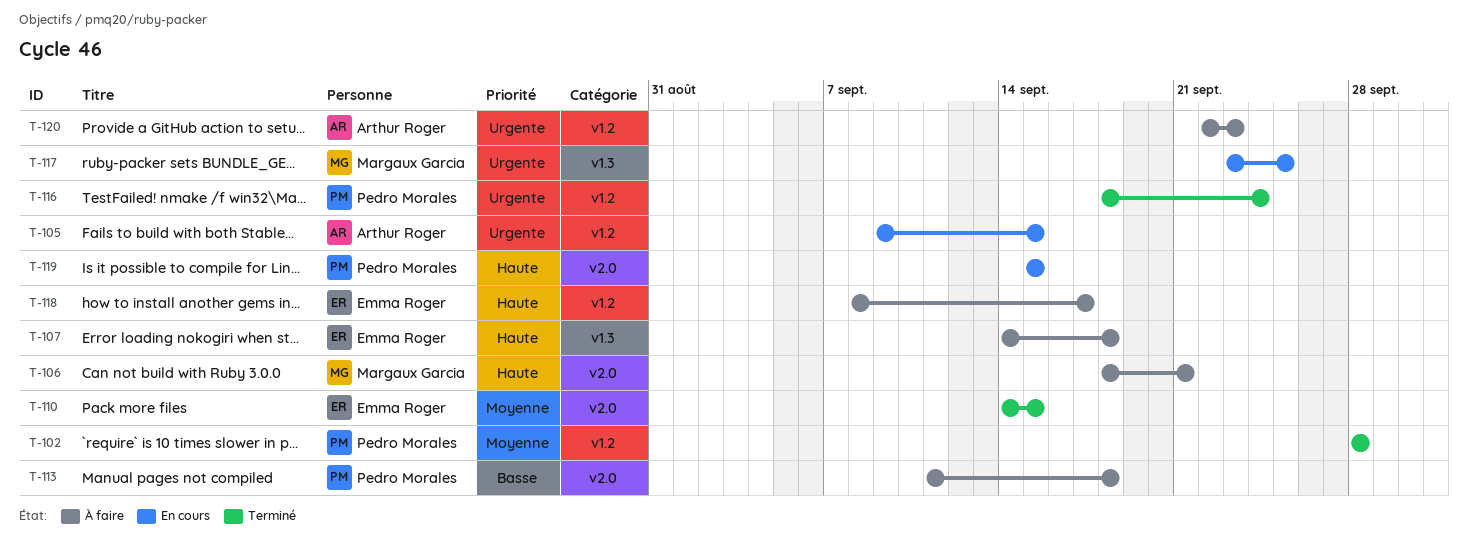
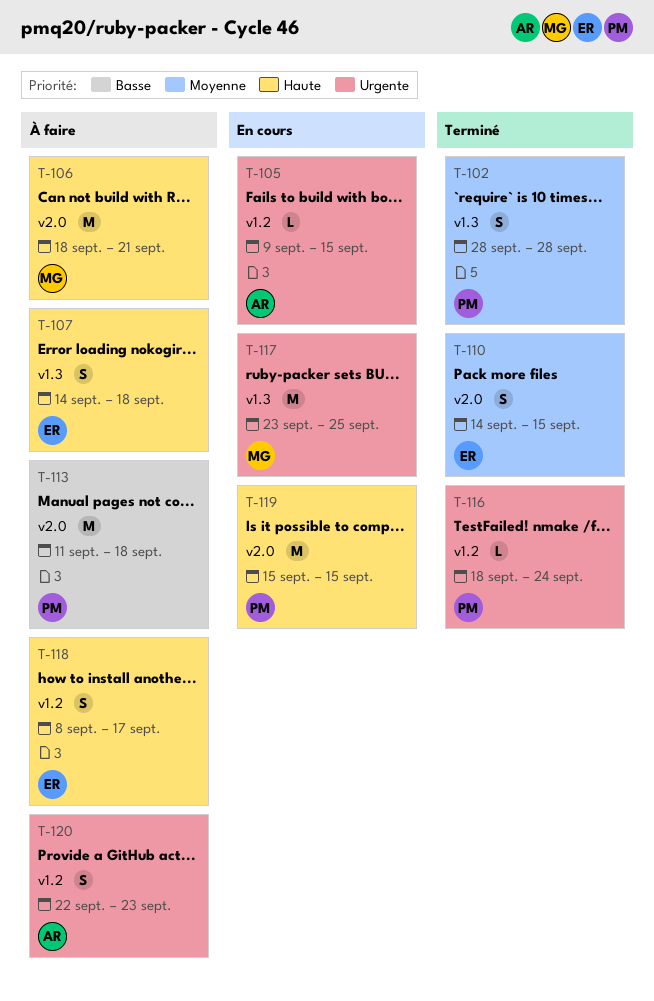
T-102, label: v1.2 -> v1.3

